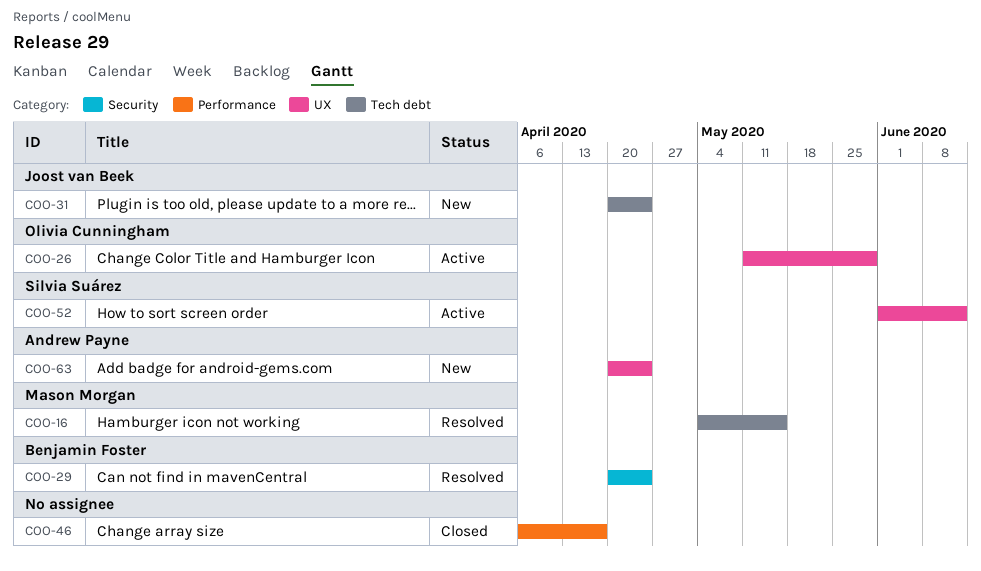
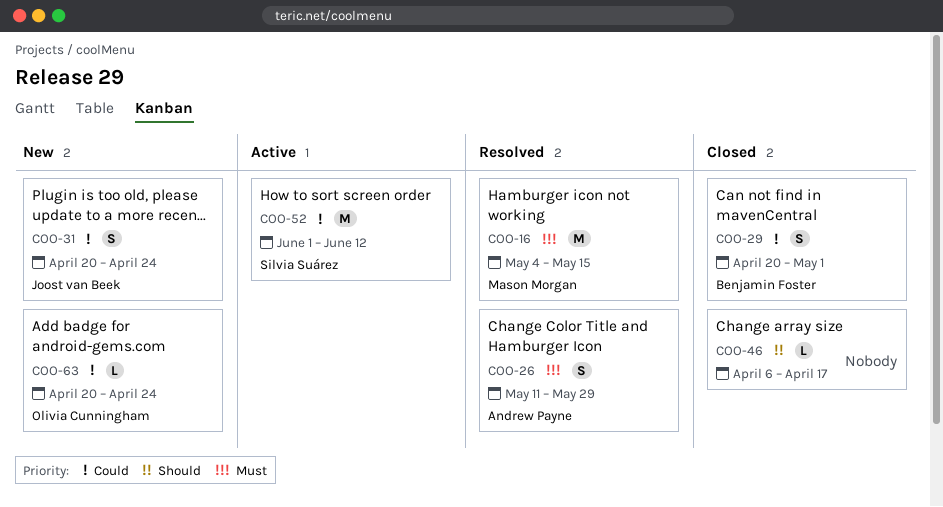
COO-26, status: Active -> Resolved
COO-26, owner: Olivia Cunningham -> Andrew Payne
COO-29, status: Resolved -> Closed
COO-29, due: Apr 24 -> May 1
COO-63, owner: Andrew Payne -> Olivia Cunningham

